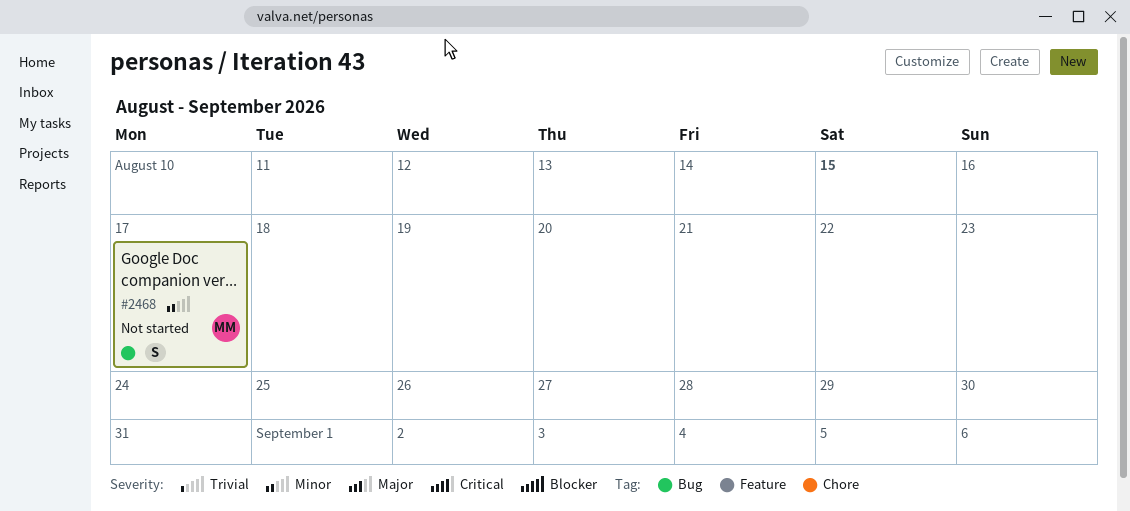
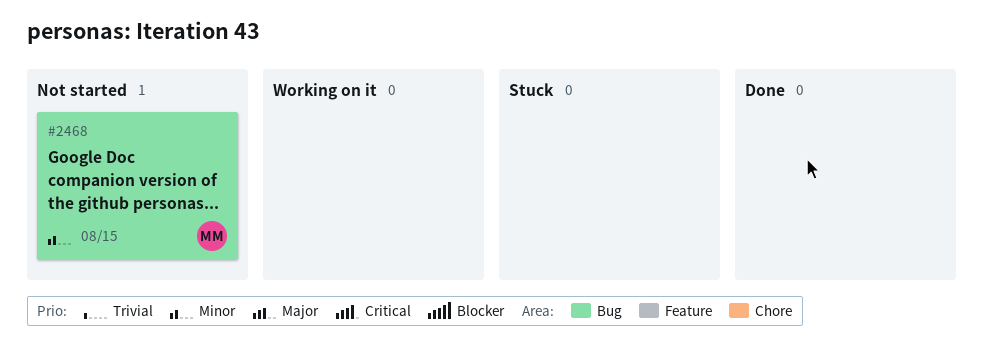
#2468, due: Aug 17 -> Aug 15

